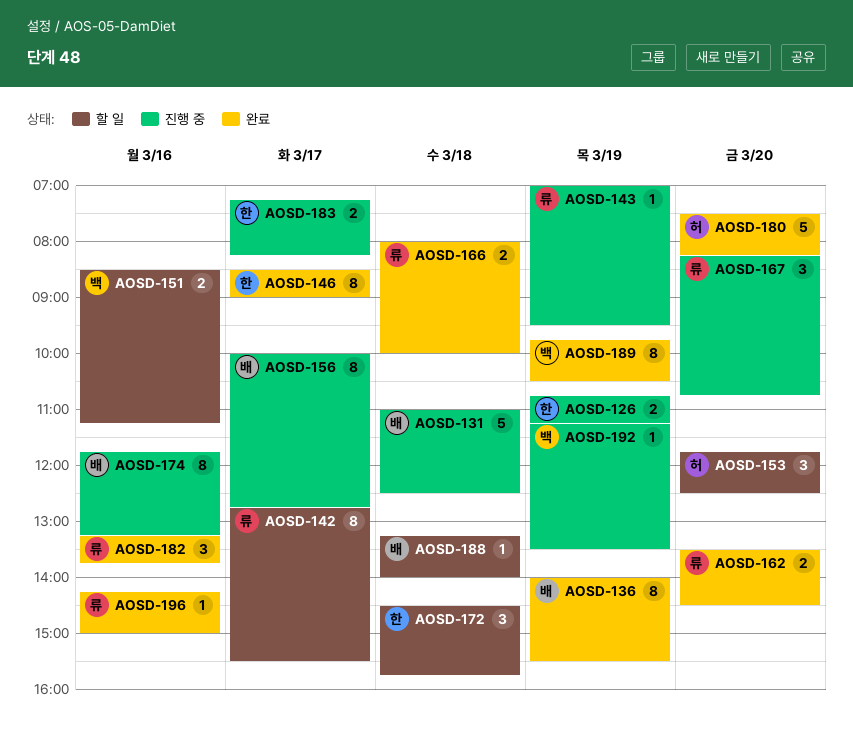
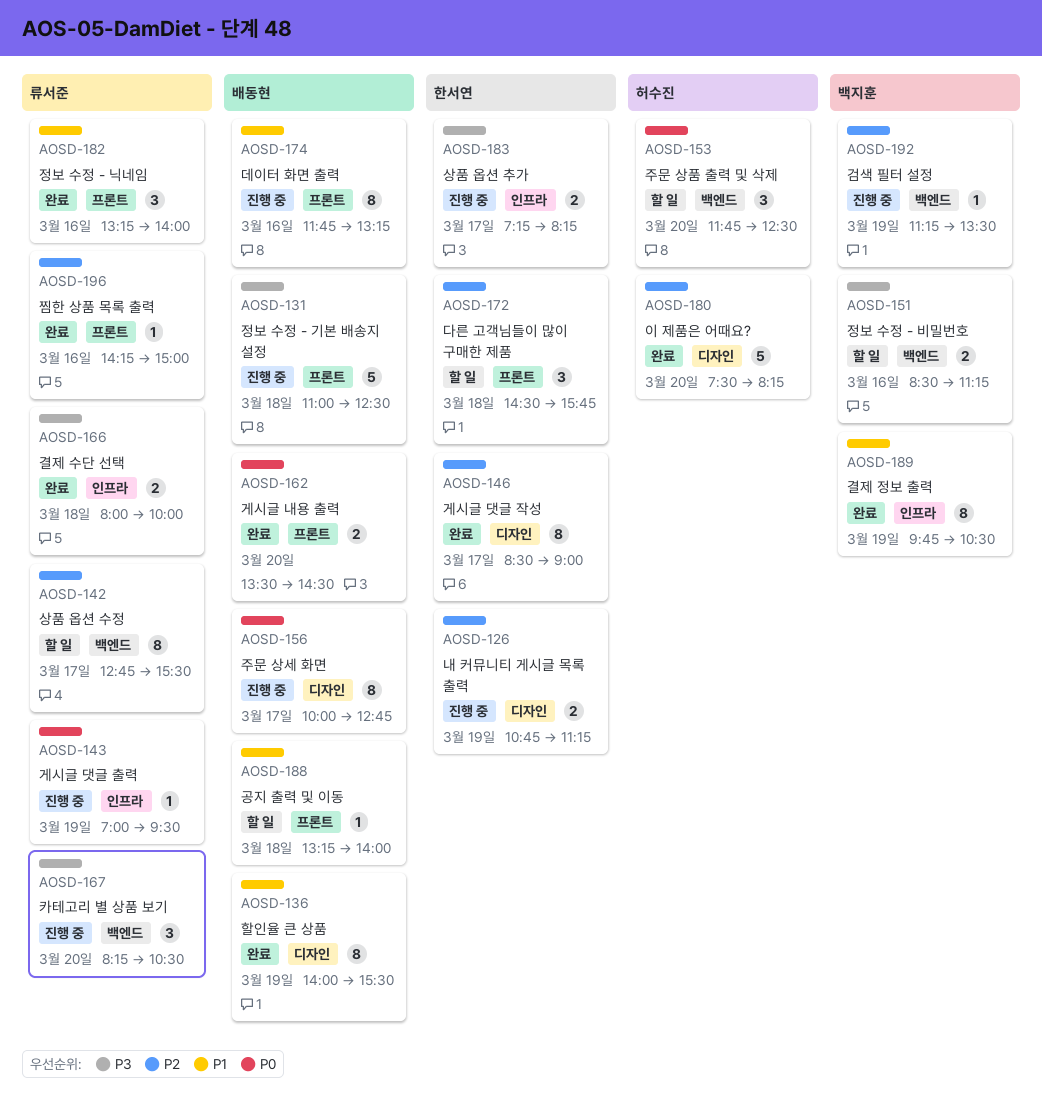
AOSD-162, owner: 류서준 -> 배동현
AOSD-167, ends: 10:45 -> 10:30
AOSD-182, ends: 13:45 -> 14:00

